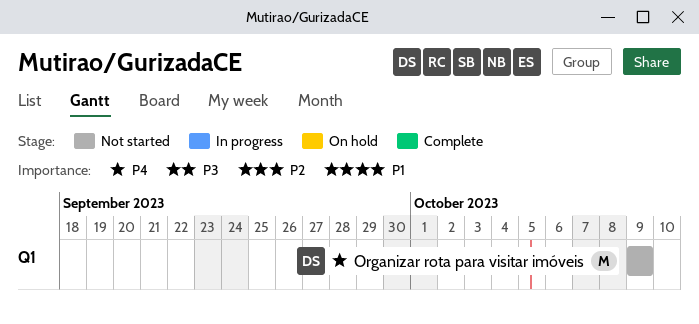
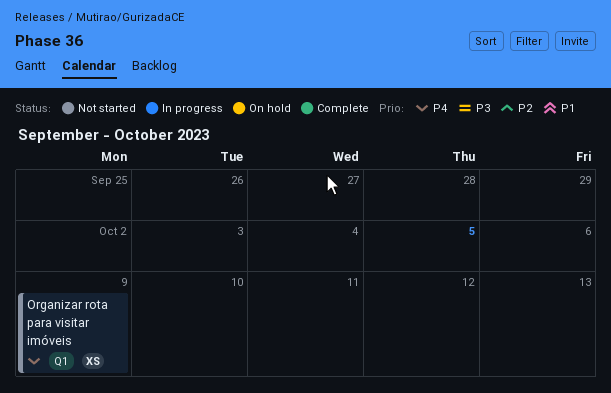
Organizar rota para visitar imóveis, estimate: M -> XS

